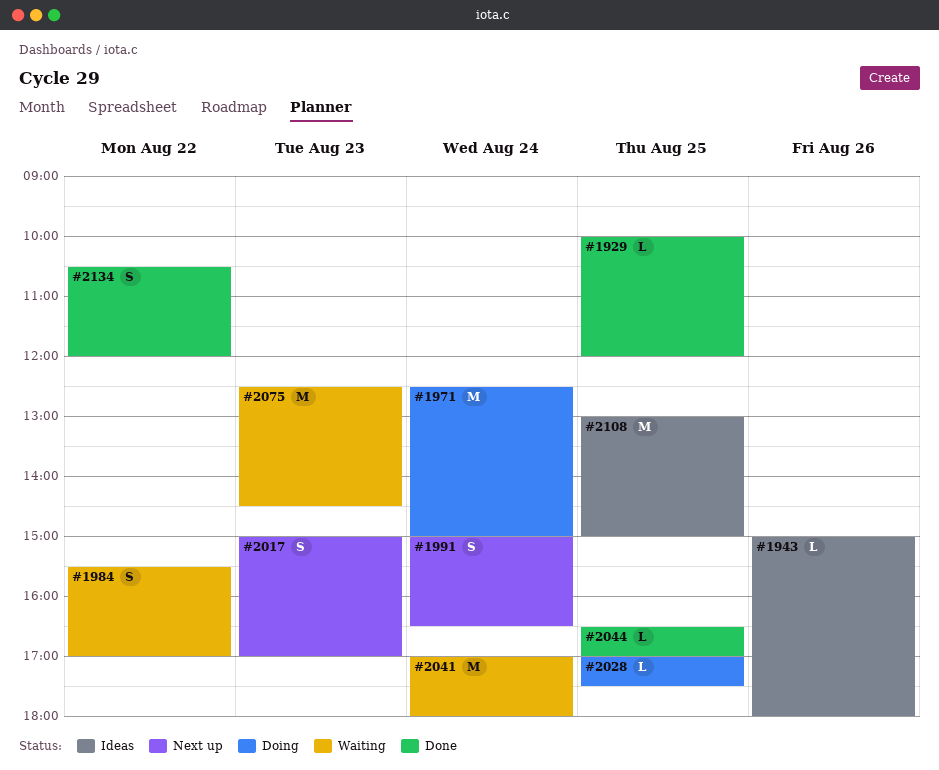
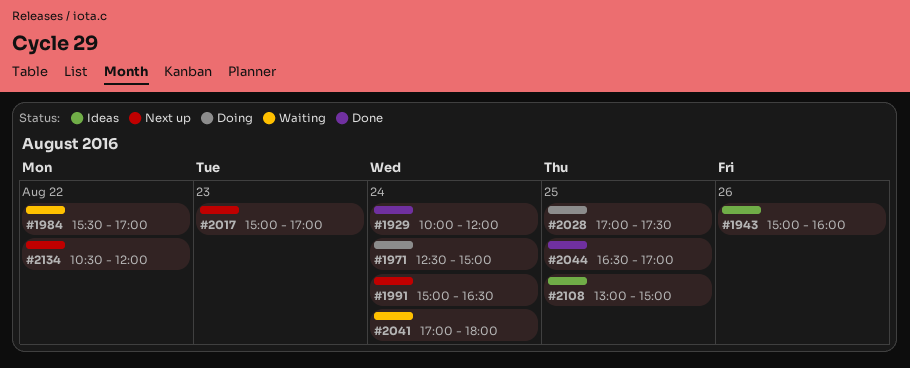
#1929, day: Aug 25 -> Aug 24
#1943, ends: 18:00 -> 16:00
#2075: present -> none
#2134, status: Done -> Next up

